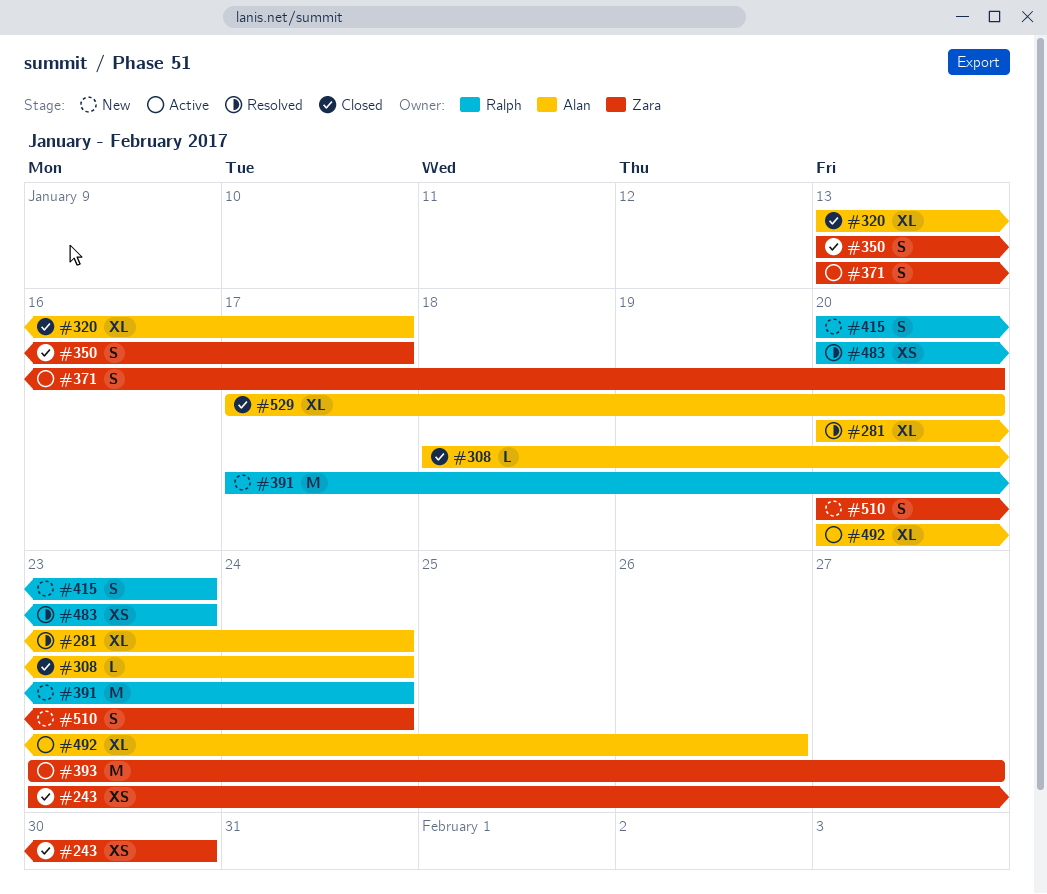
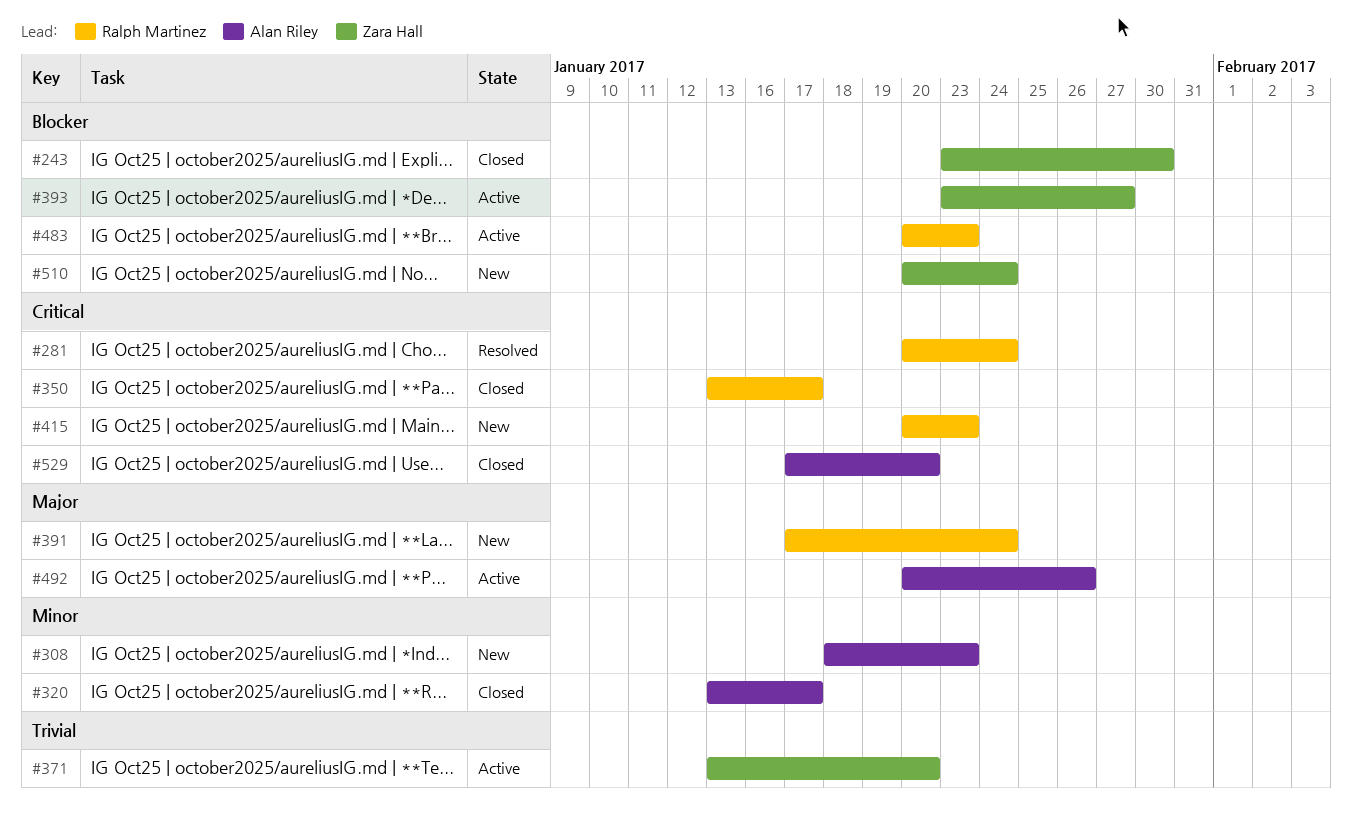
#281, owner: Alan Riley -> Ralph Martinez
#308, status: Closed -> New
#308, due: Jan 24 -> Jan 23
#350, owner: Zara Hall -> Ralph Martinez
#483, status: Resolved -> Active

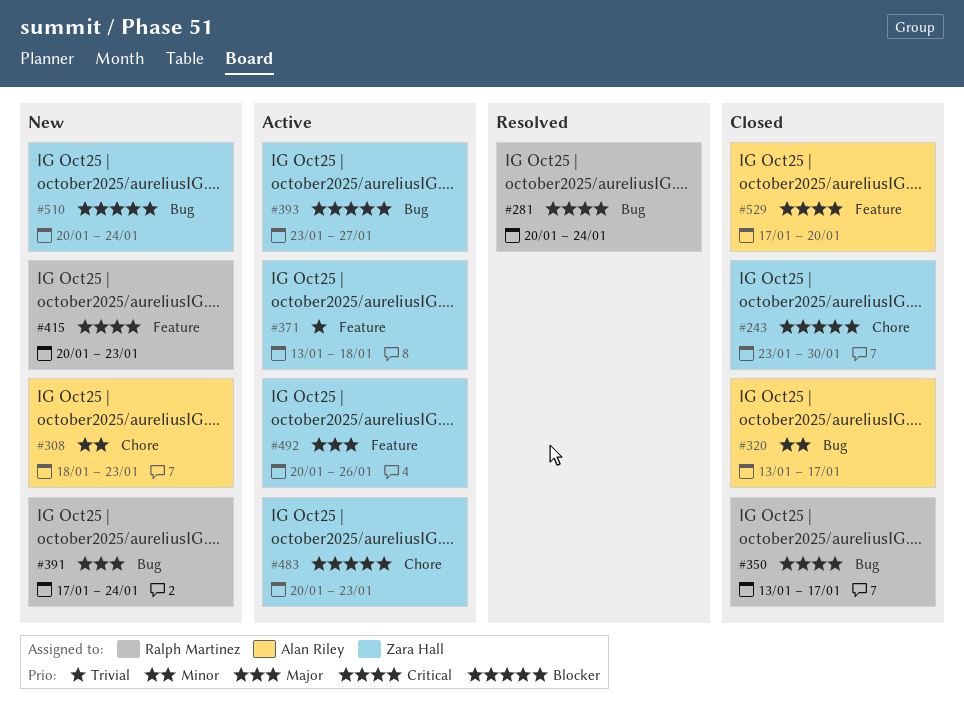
#371, due: Jan 20 -> Jan 18
#483, owner: Ralph Martinez -> Zara Hall
#492, owner: Alan Riley -> Zara Hall

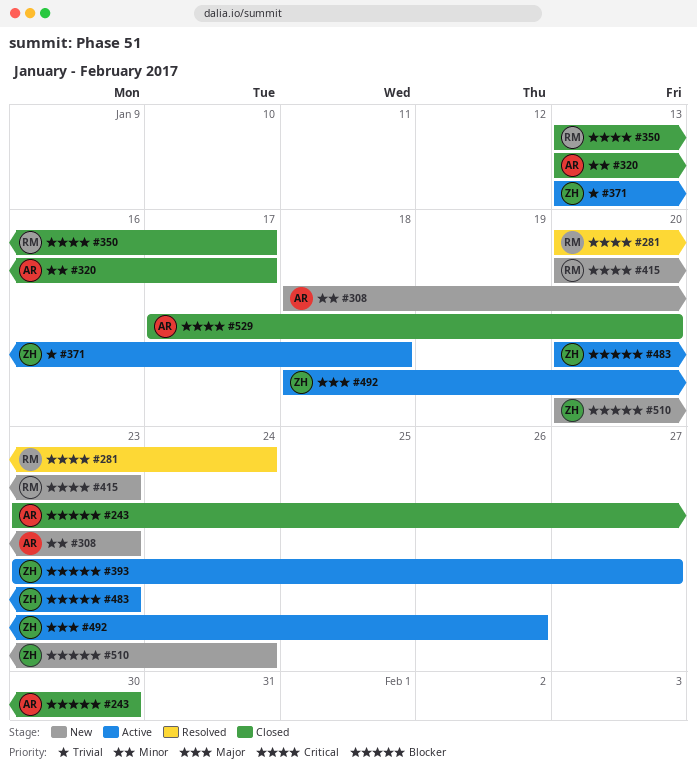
#243, owner: Zara Hall -> Alan Riley
#391: present -> none
#492, start: Jan 20 -> Jan 18

